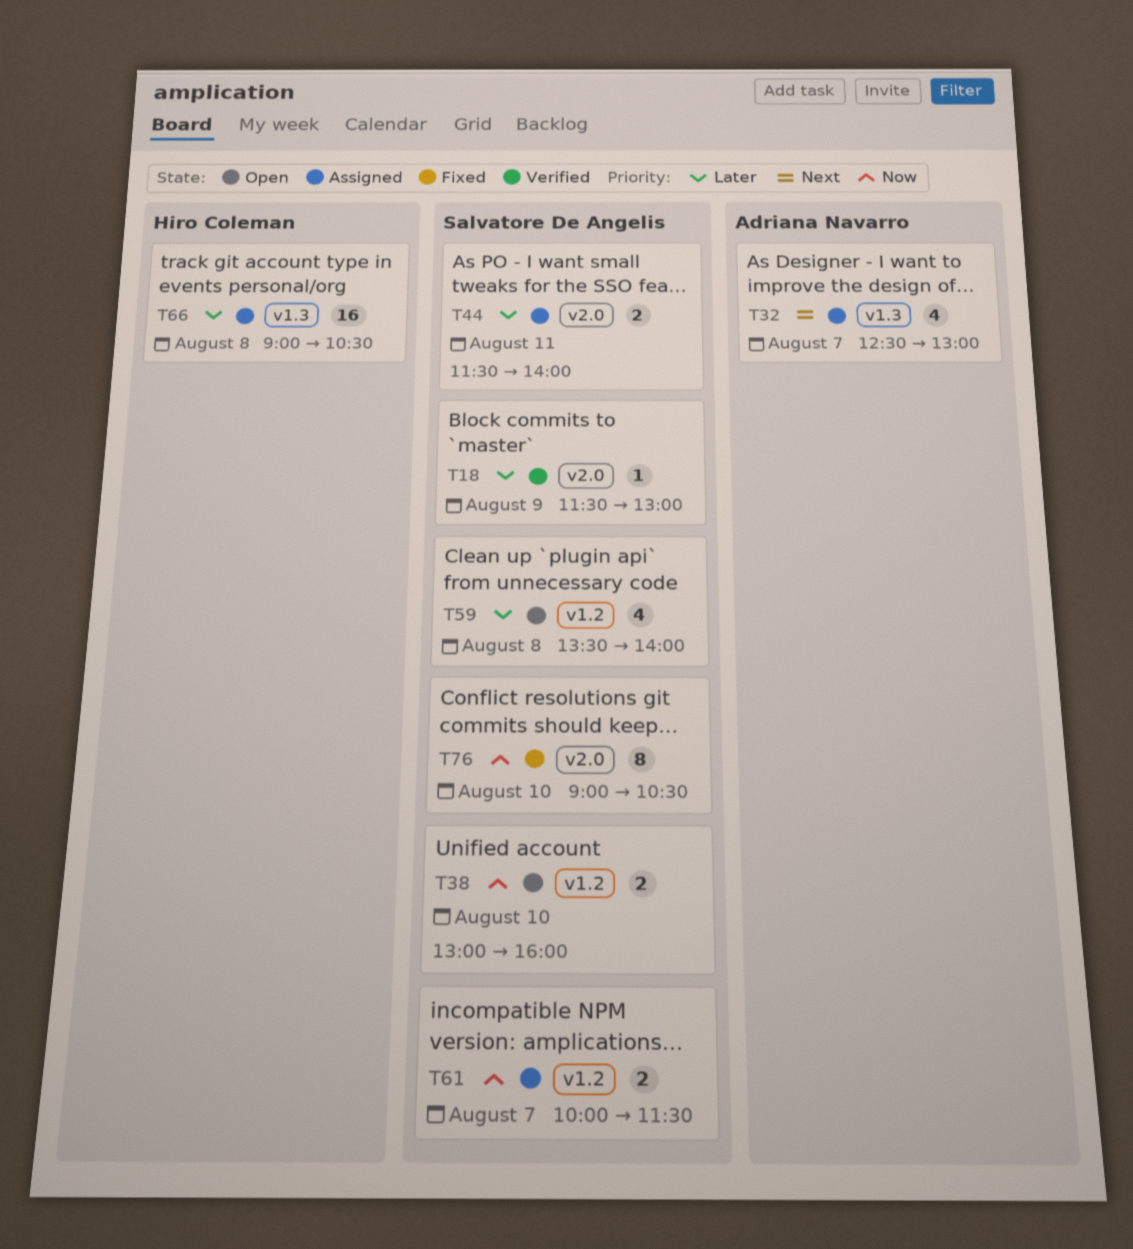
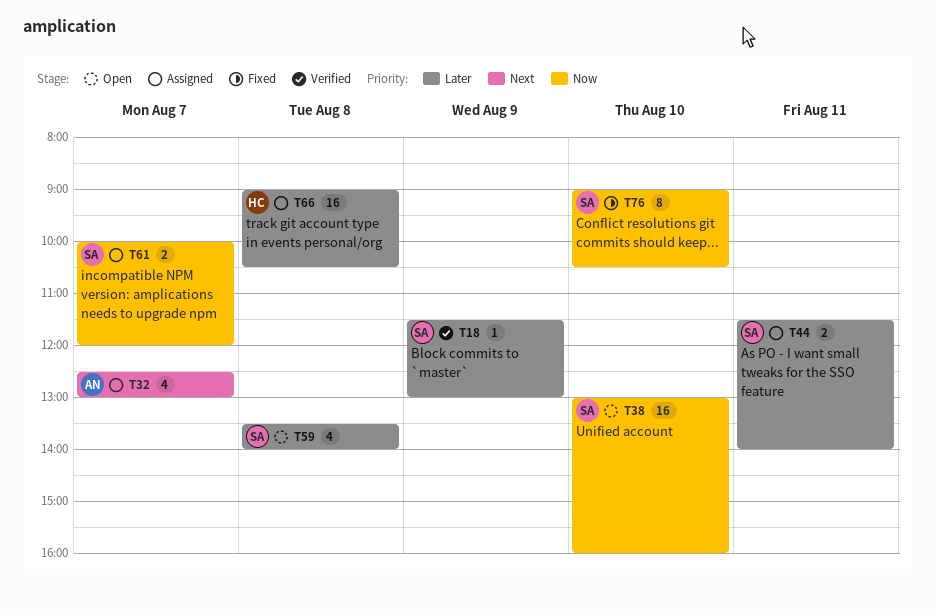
T38, estimate: 2 -> 16
T61, ends: 11:30 -> 12:00

